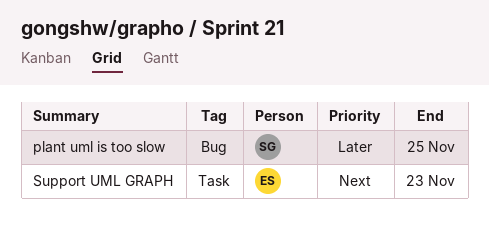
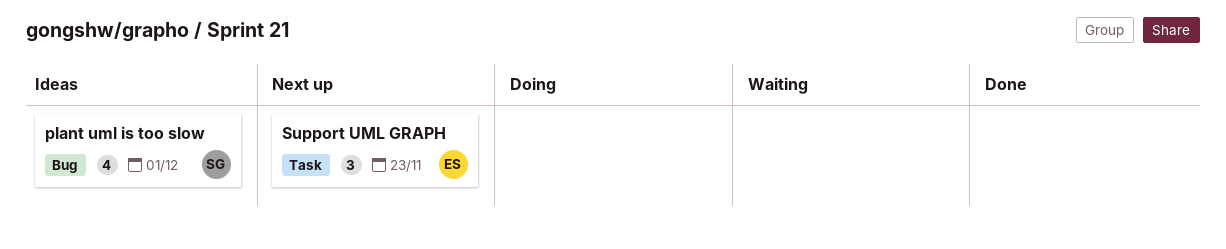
plant uml is too slow, due: Nov 25 -> Dec 1

